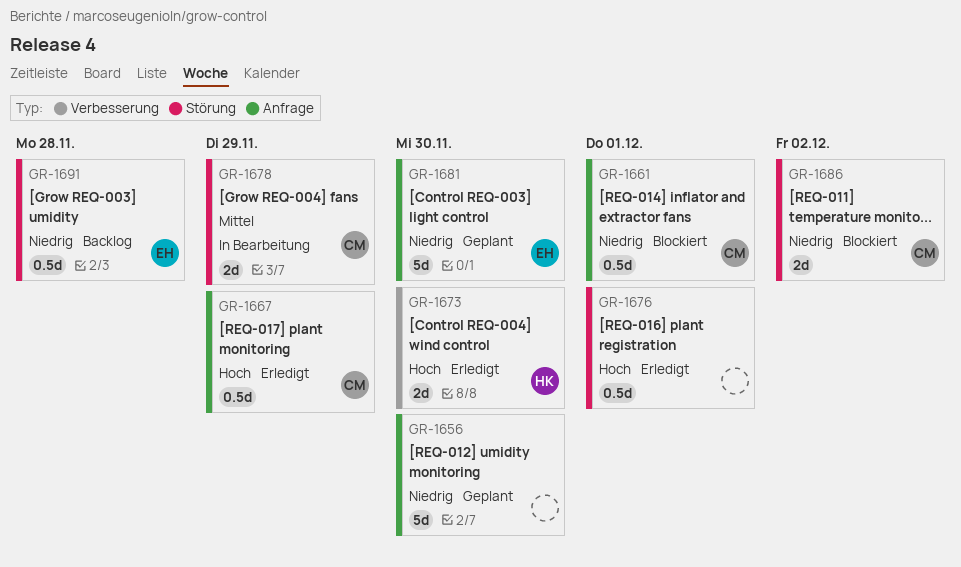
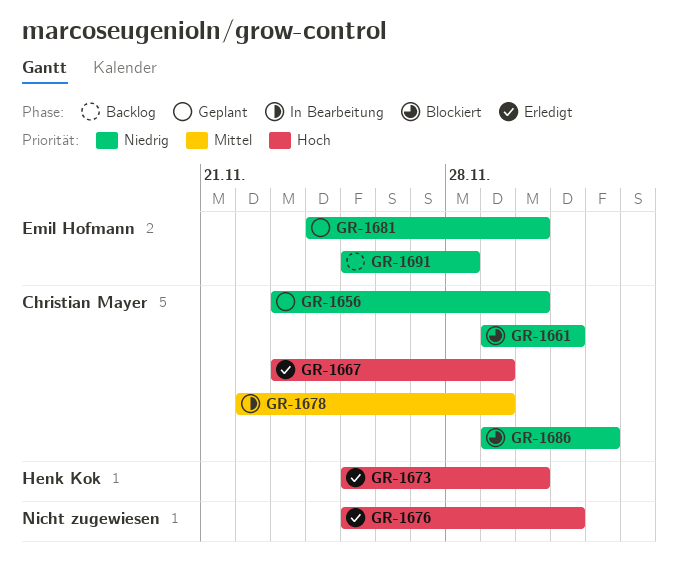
GR-1656, owner: none -> Christian Mayer

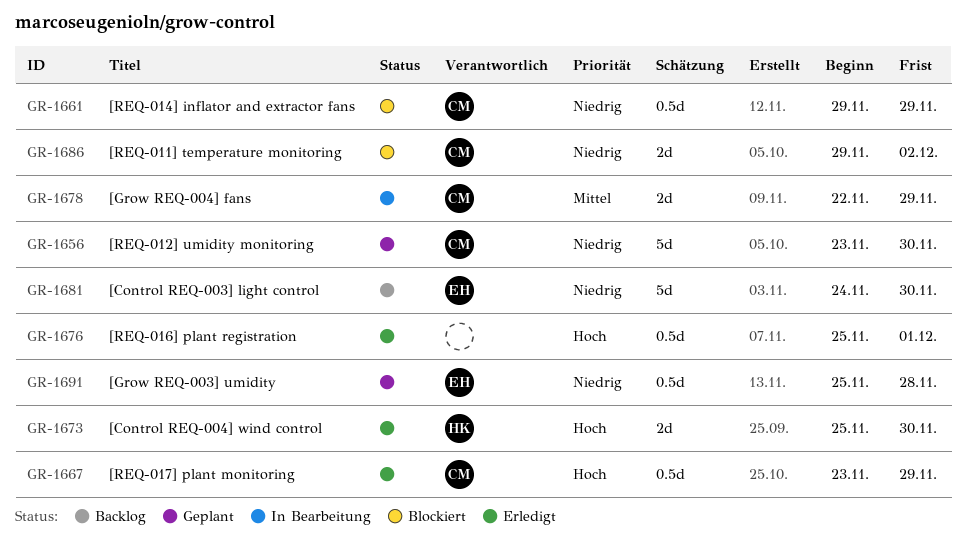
GR-1661, due: Dec 1 -> Nov 29
GR-1681, status: Geplant -> Backlog
GR-1691, status: Backlog -> Geplant

